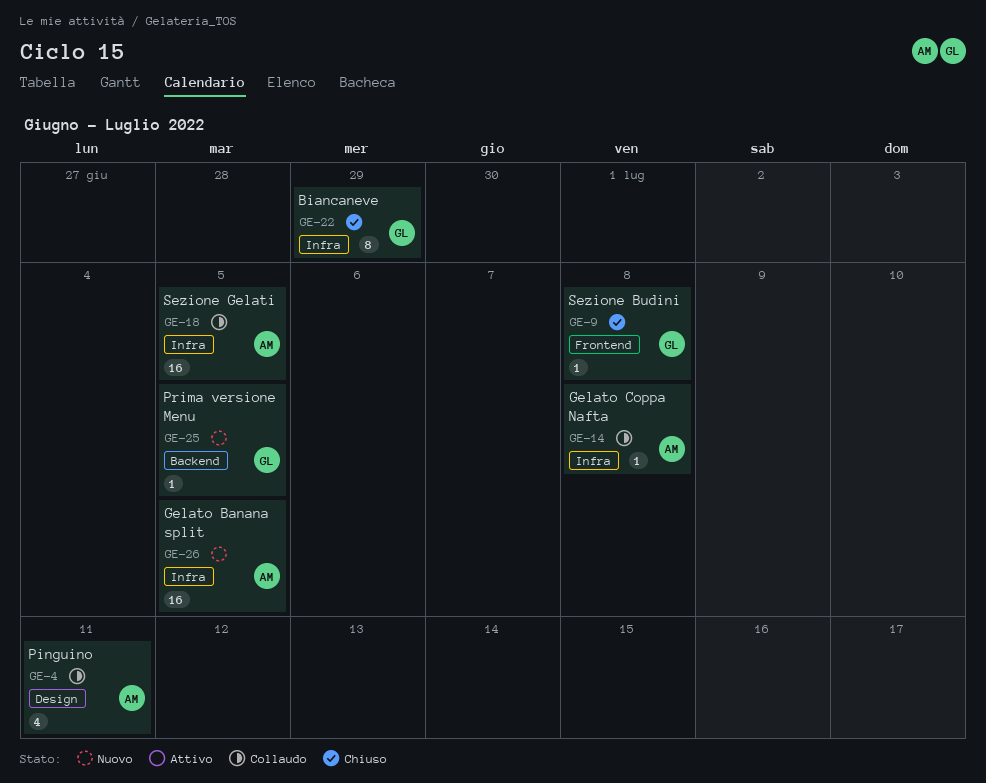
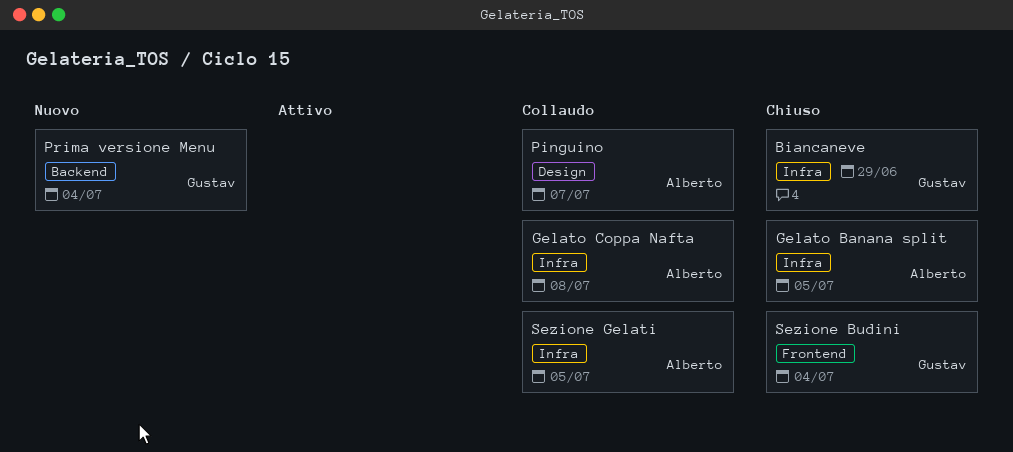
Gelato Banana split, status: Nuovo -> Chiuso
Pinguino, due: Jul 11 -> Jul 7
Prima versione Menu, due: Jul 5 -> Jul 4
Sezione Budini, due: Jul 8 -> Jul 4

